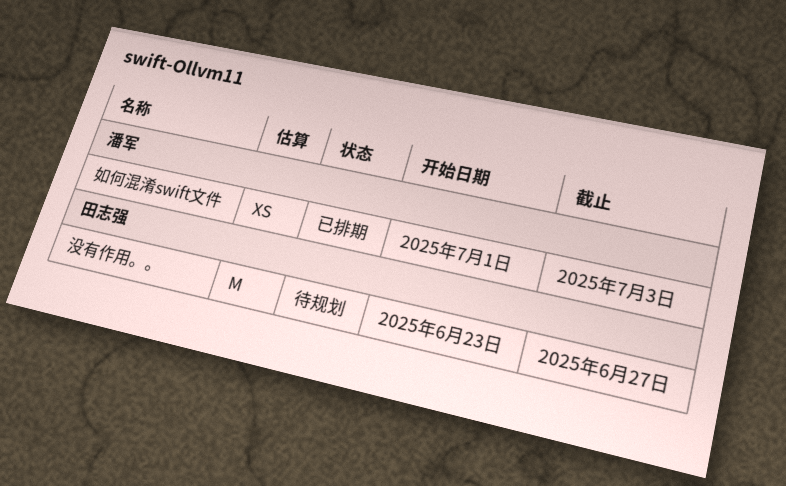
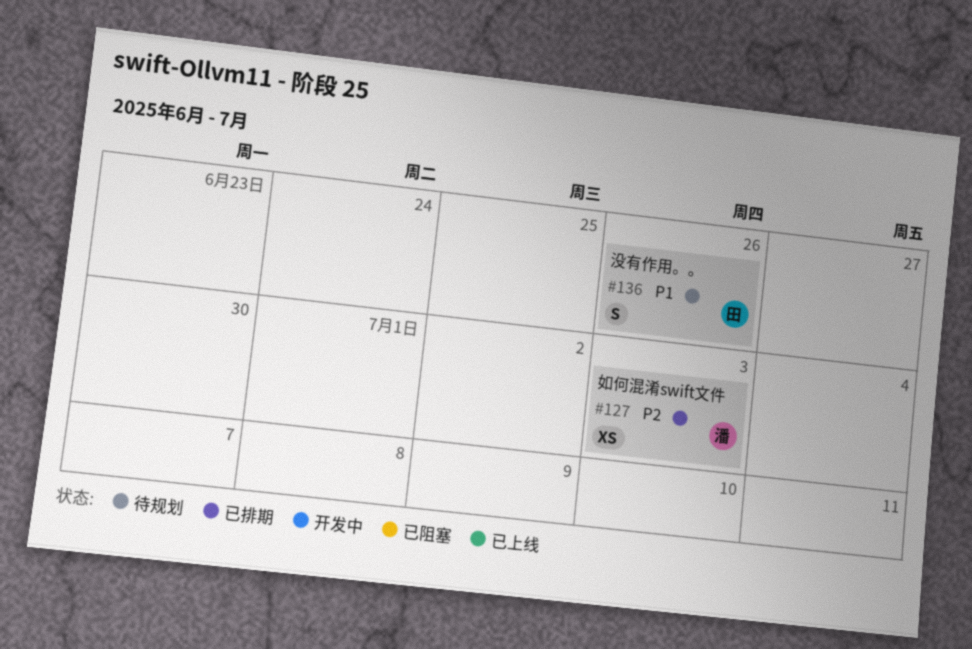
没有作用。。, estimate: M -> S
没有作用。。, due: Jun 27 -> Jun 26

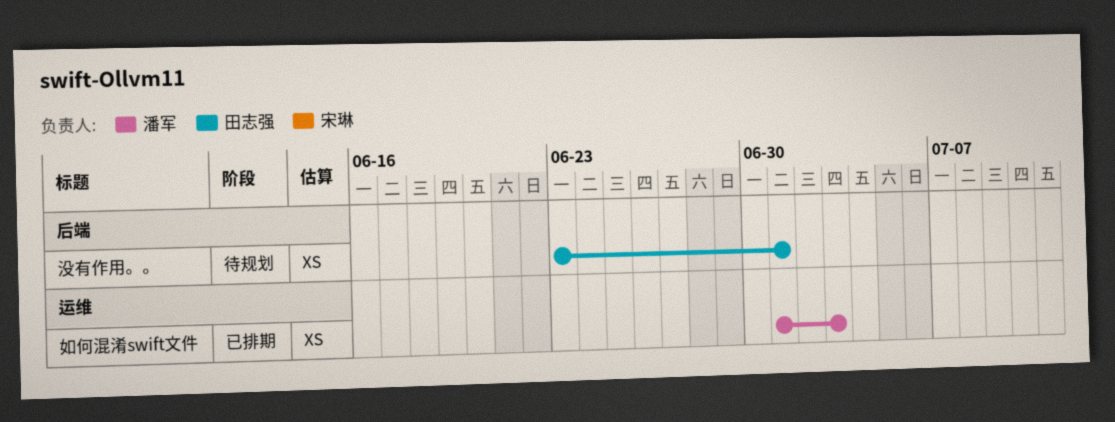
没有作用。。, estimate: S -> XS
没有作用。。, due: Jun 26 -> Jul 1

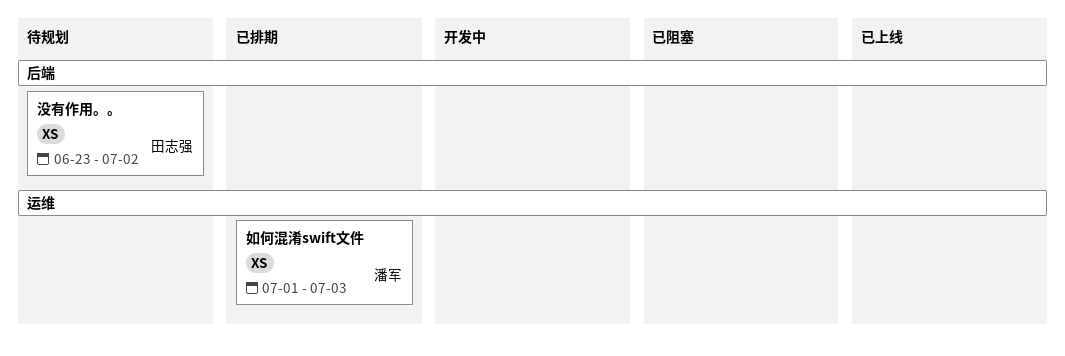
没有作用。。, due: Jul 1 -> Jul 2

